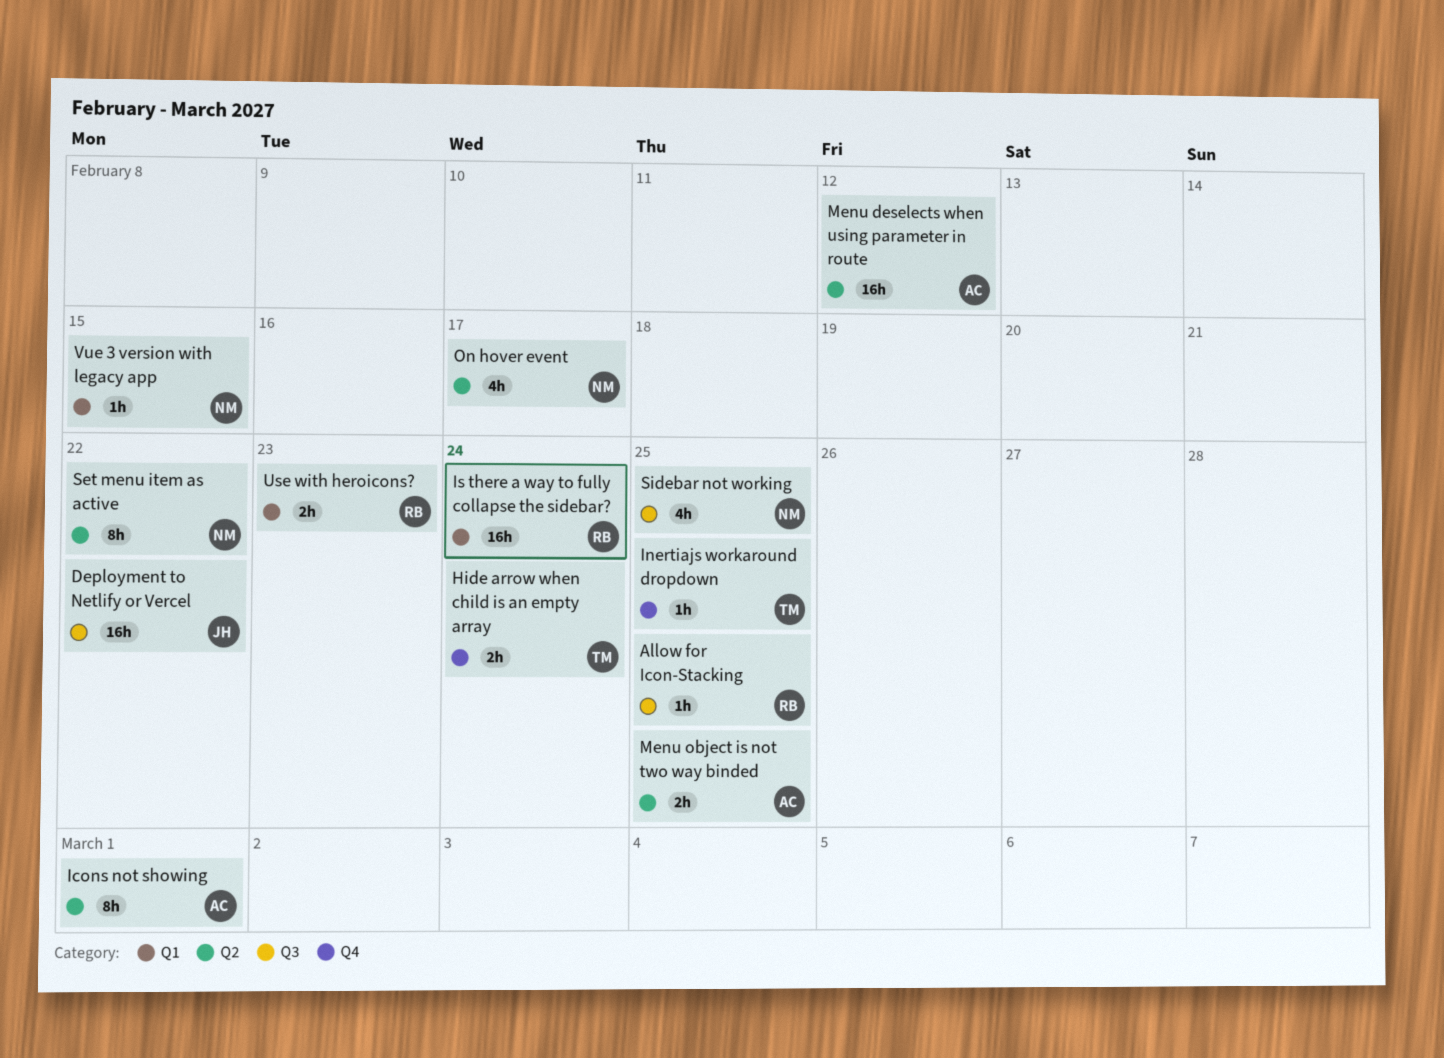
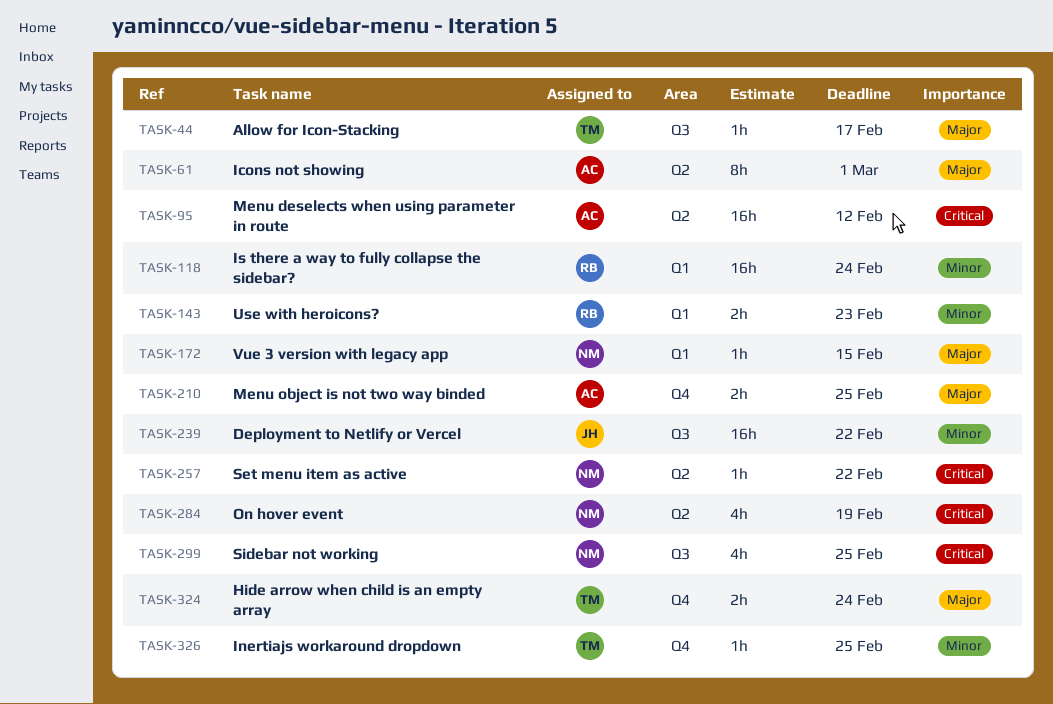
Allow for Icon-Stacking, owner: RB -> TM
Allow for Icon-Stacking, due: Feb 25 -> Feb 17
Menu object is not two way binded, label: Q2 -> Q4
On hover event, due: Feb 17 -> Feb 19
Set menu item as active, estimate: 8h -> 1h

